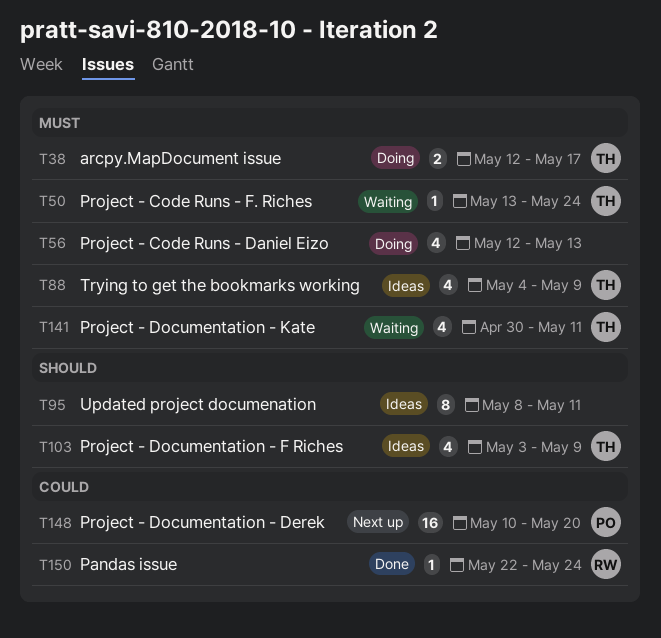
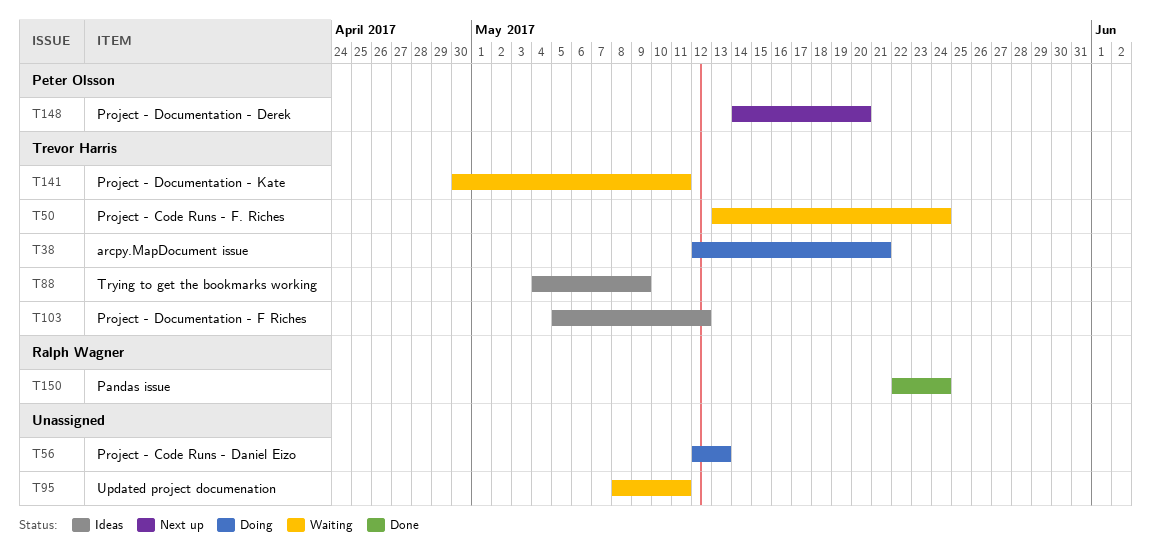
T38, due: May 17 -> May 21
T95, status: Ideas -> Waiting
T103, start: May 3 -> May 5
T103, due: May 9 -> May 12
T148, start: May 10 -> May 14

